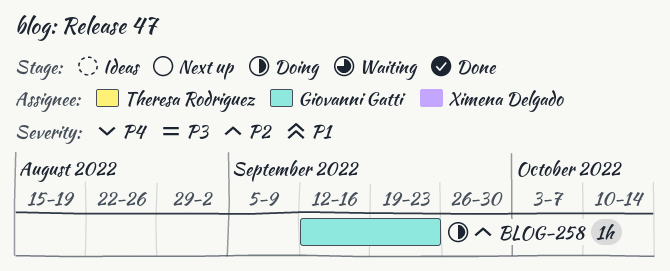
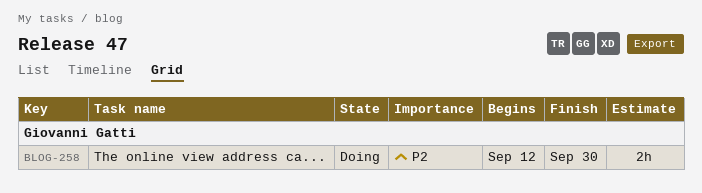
BLOG-258, estimate: 1h -> 2h
BLOG-258, due: Sep 23 -> Sep 30

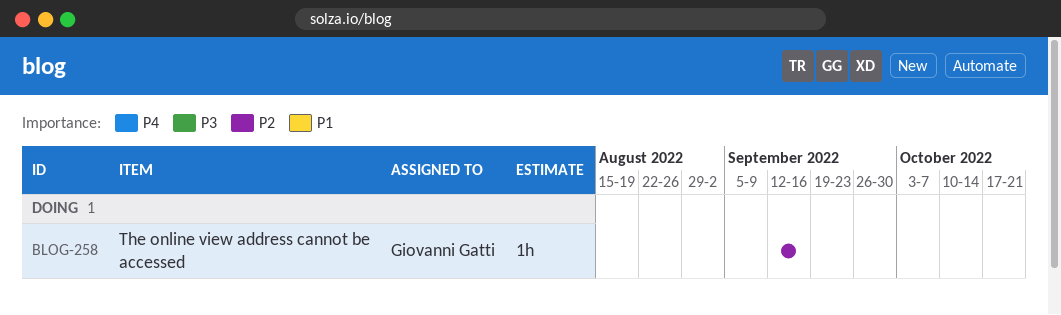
BLOG-258, estimate: 2h -> 1h
BLOG-258, due: Sep 30 -> Sep 16

